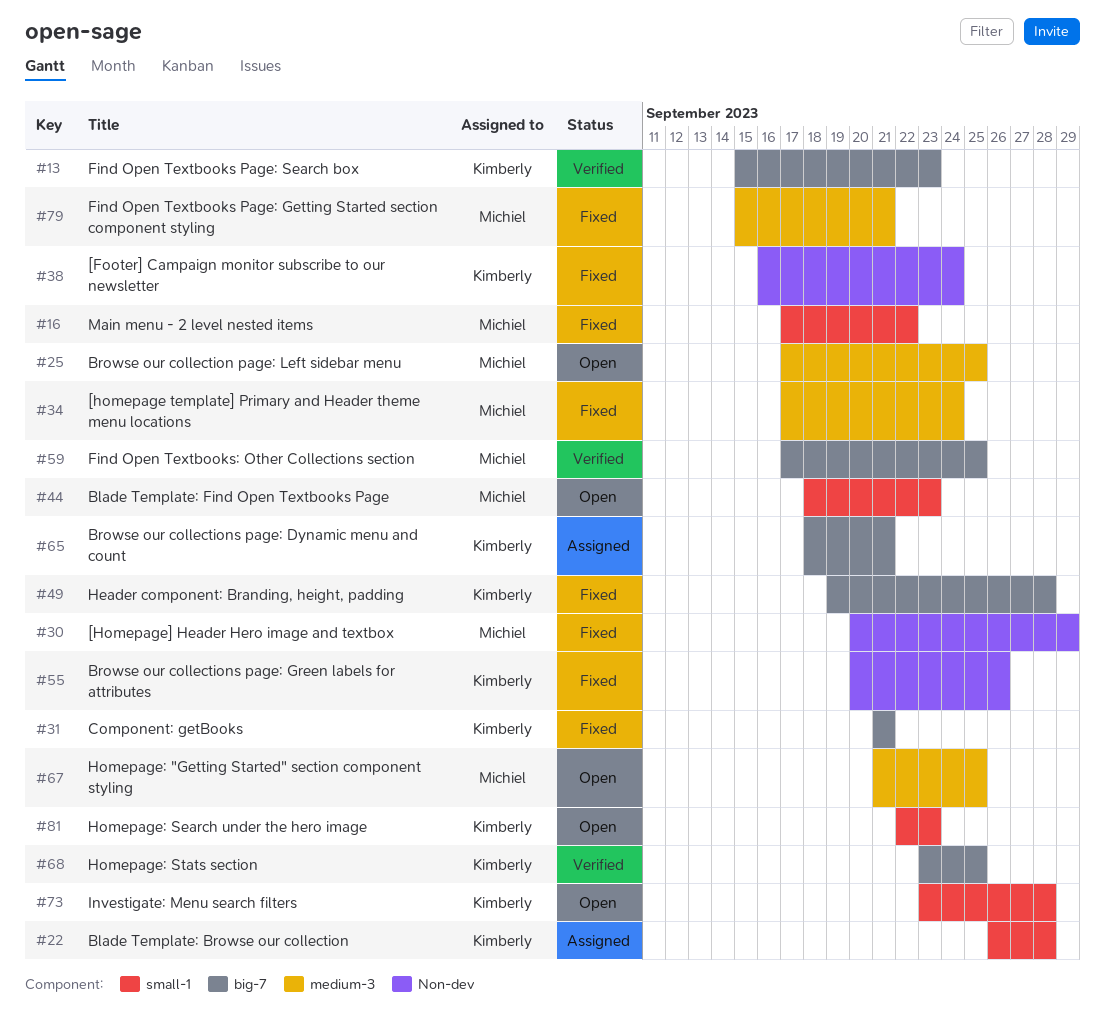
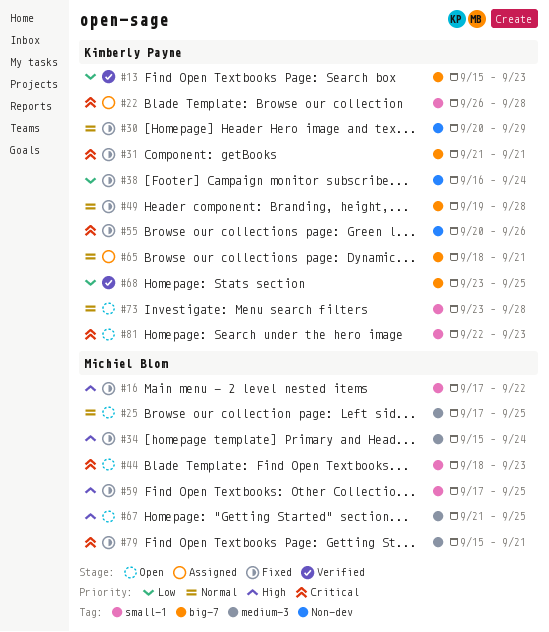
#30, owner: Michiel Blom -> Kimberly Payne
#34, start: Sep 17 -> Sep 15
#59, status: Verified -> Fixed
#59, label: big-7 -> small-1

